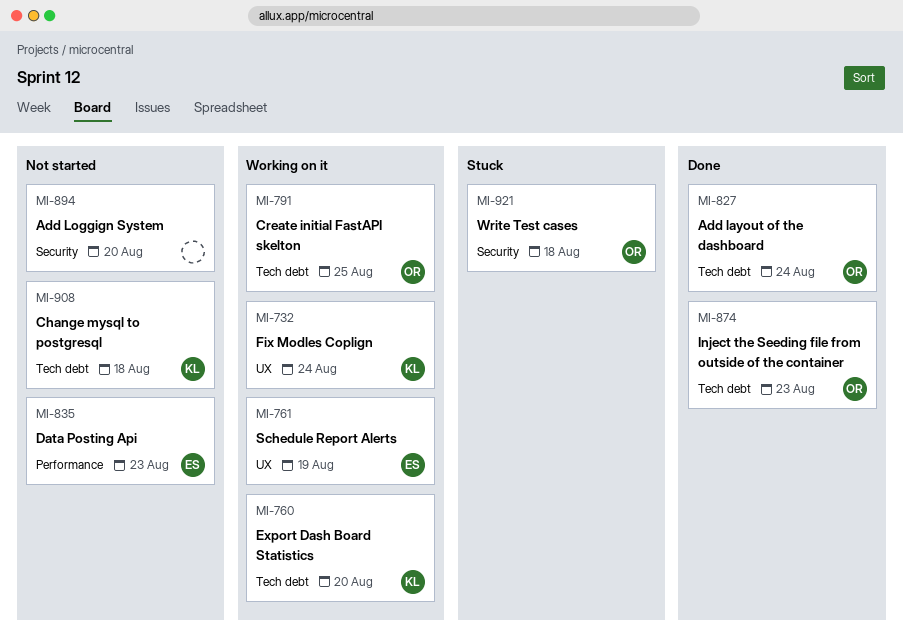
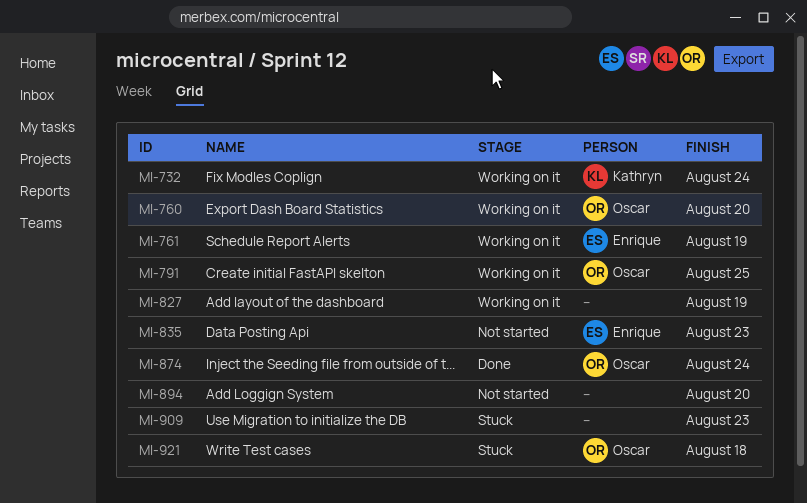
MI-760, owner: Kathryn -> Oscar
MI-827, status: Done -> Working on it
MI-827, owner: Oscar -> none
MI-827, due: Aug 24 -> Aug 19
MI-874, due: Aug 23 -> Aug 24
MI-908: present -> none
MI-909: none -> present

